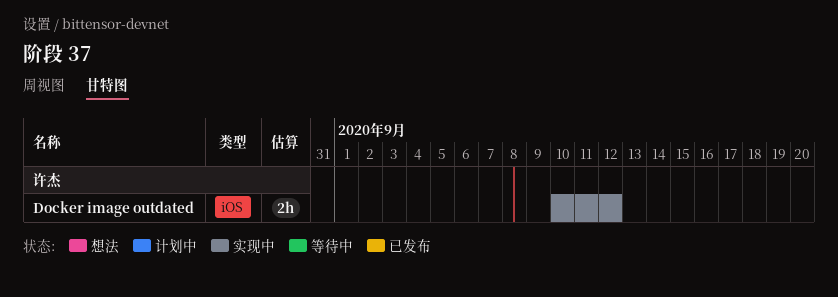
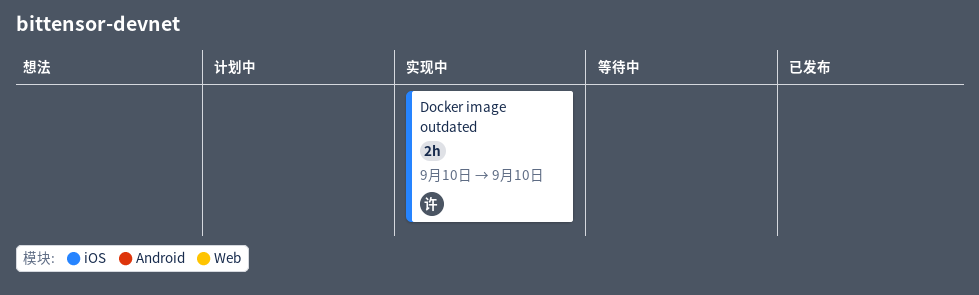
Docker image outdated, due: Sep 12 -> Sep 10

